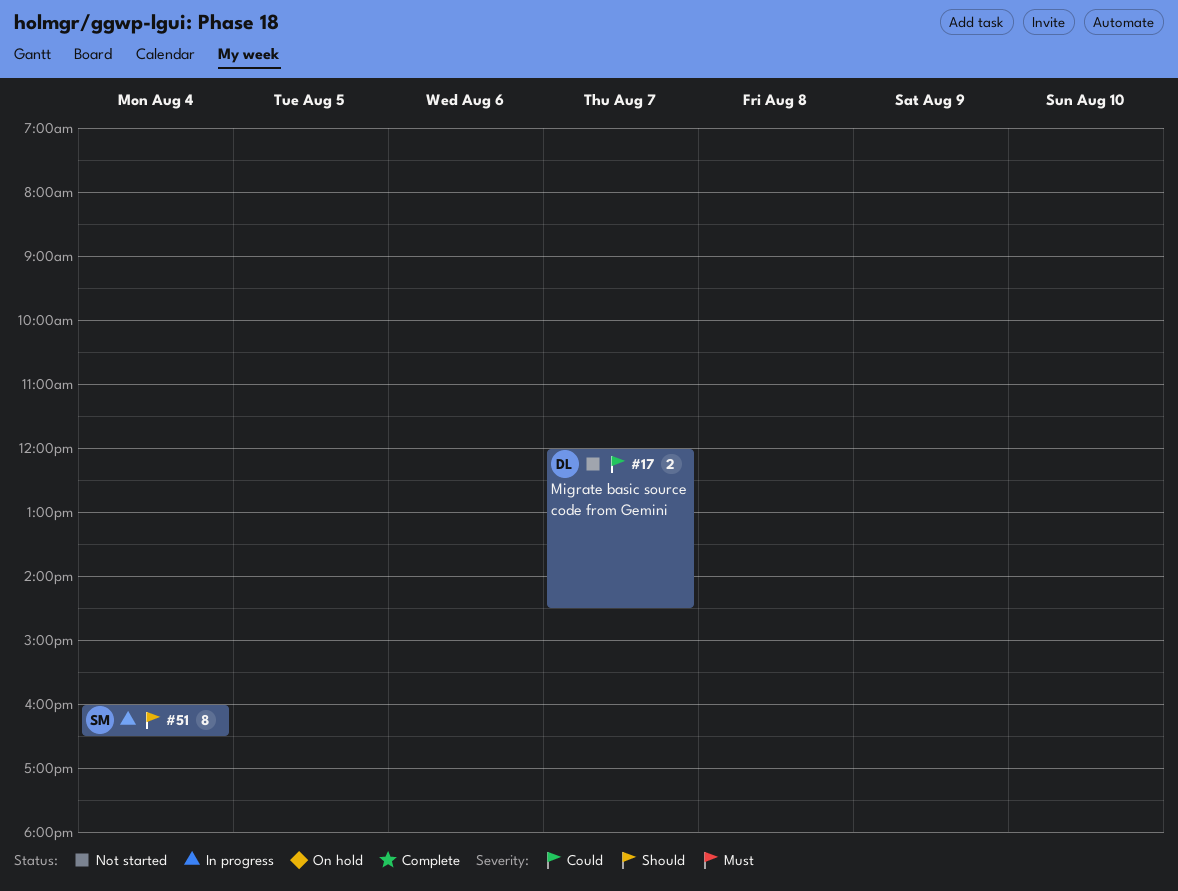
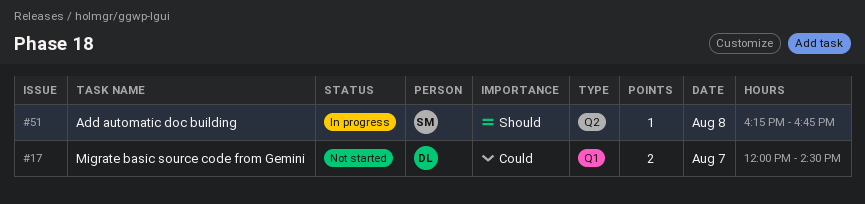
#51, estimate: 8 -> 1
#51, day: Aug 4 -> Aug 8
#51, begins: 16:00 -> 16:15
#51, ends: 16:30 -> 16:45

